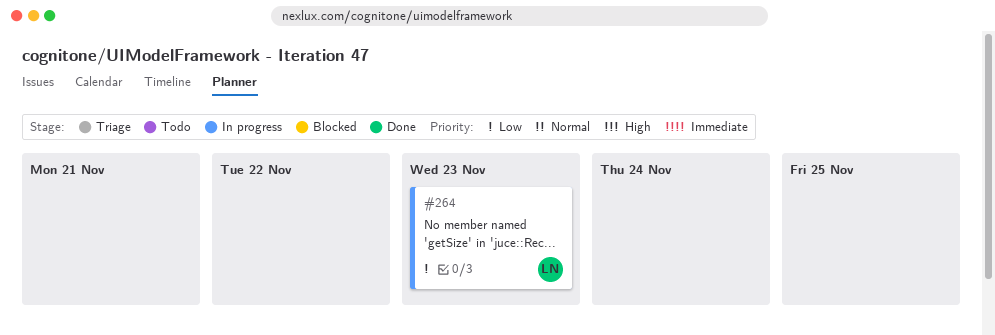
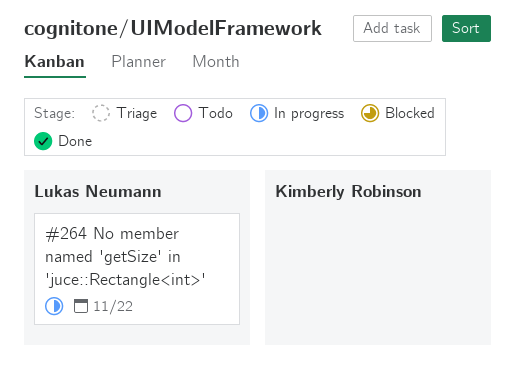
#264, due: Nov 23 -> Nov 22

